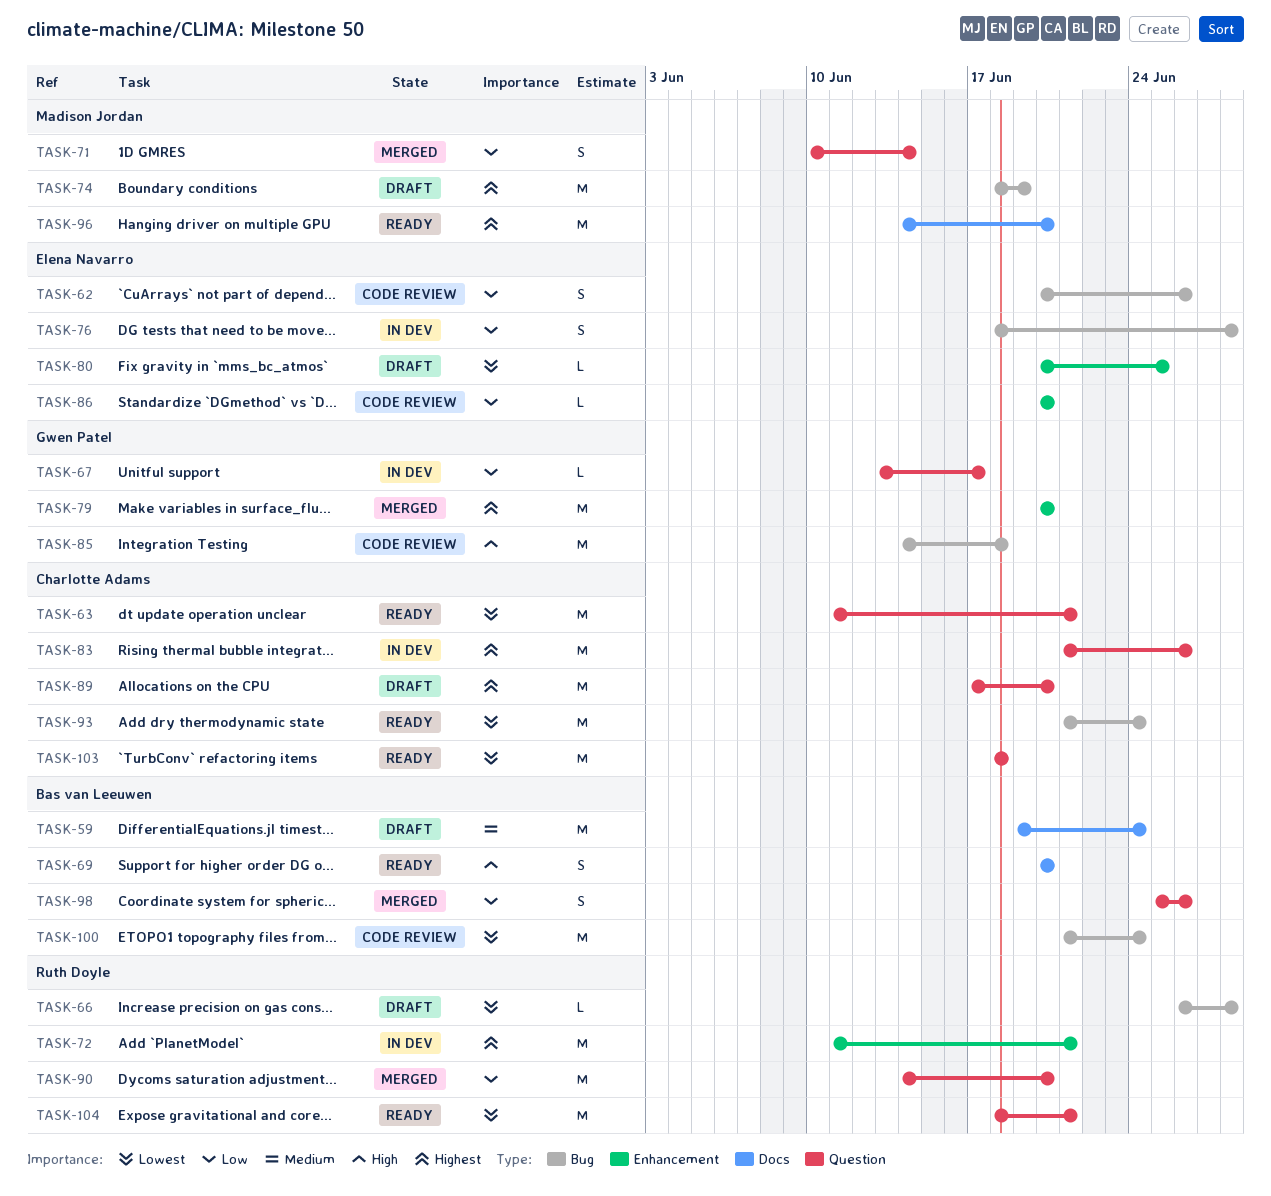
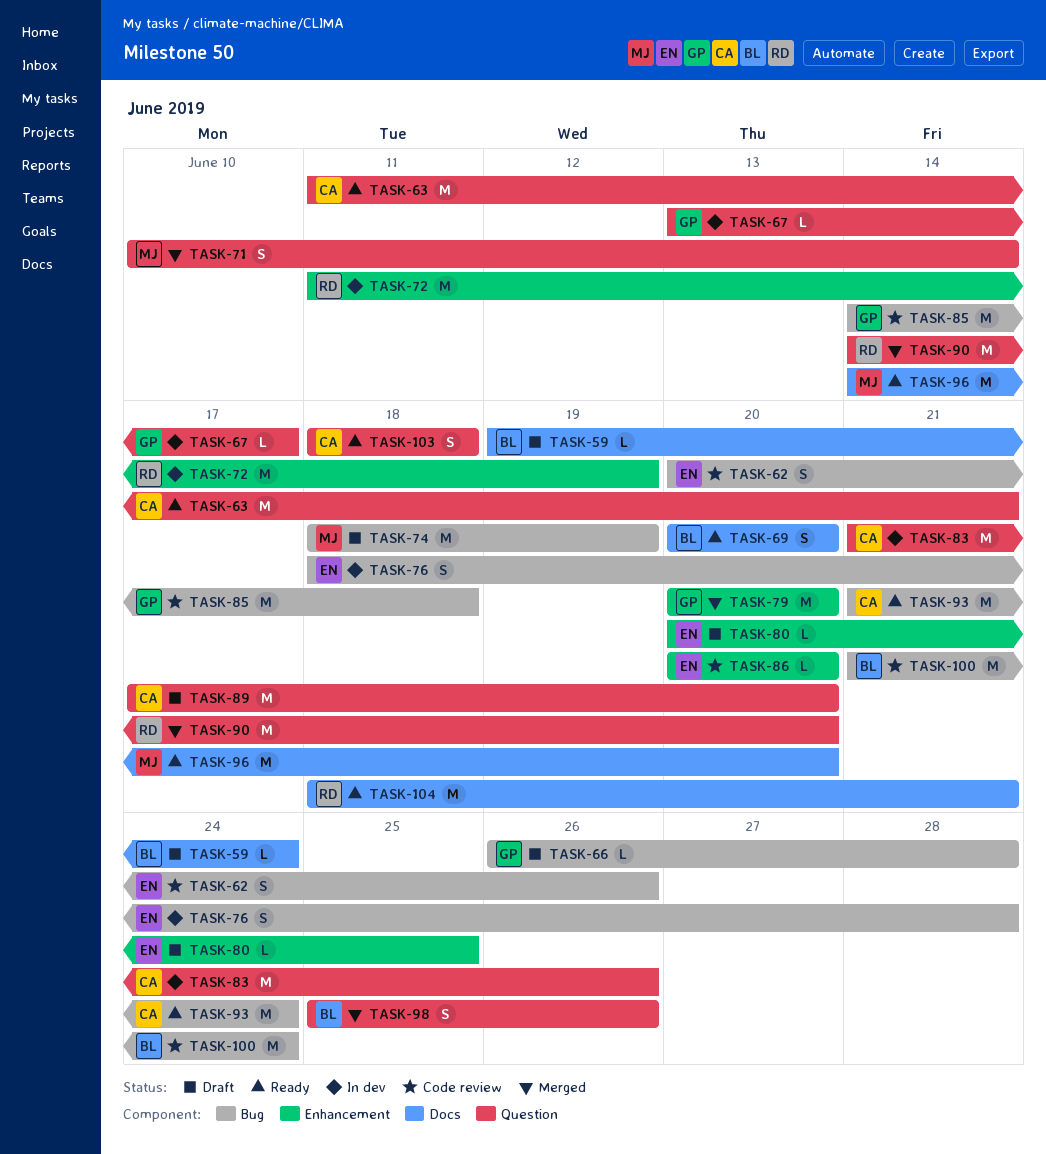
TASK-59, estimate: M -> L
TASK-66, owner: Ruth Doyle -> Gwen Patel
TASK-72, due: Jun 21 -> Jun 19
TASK-103, estimate: M -> S
TASK-104, label: Question -> Docs

